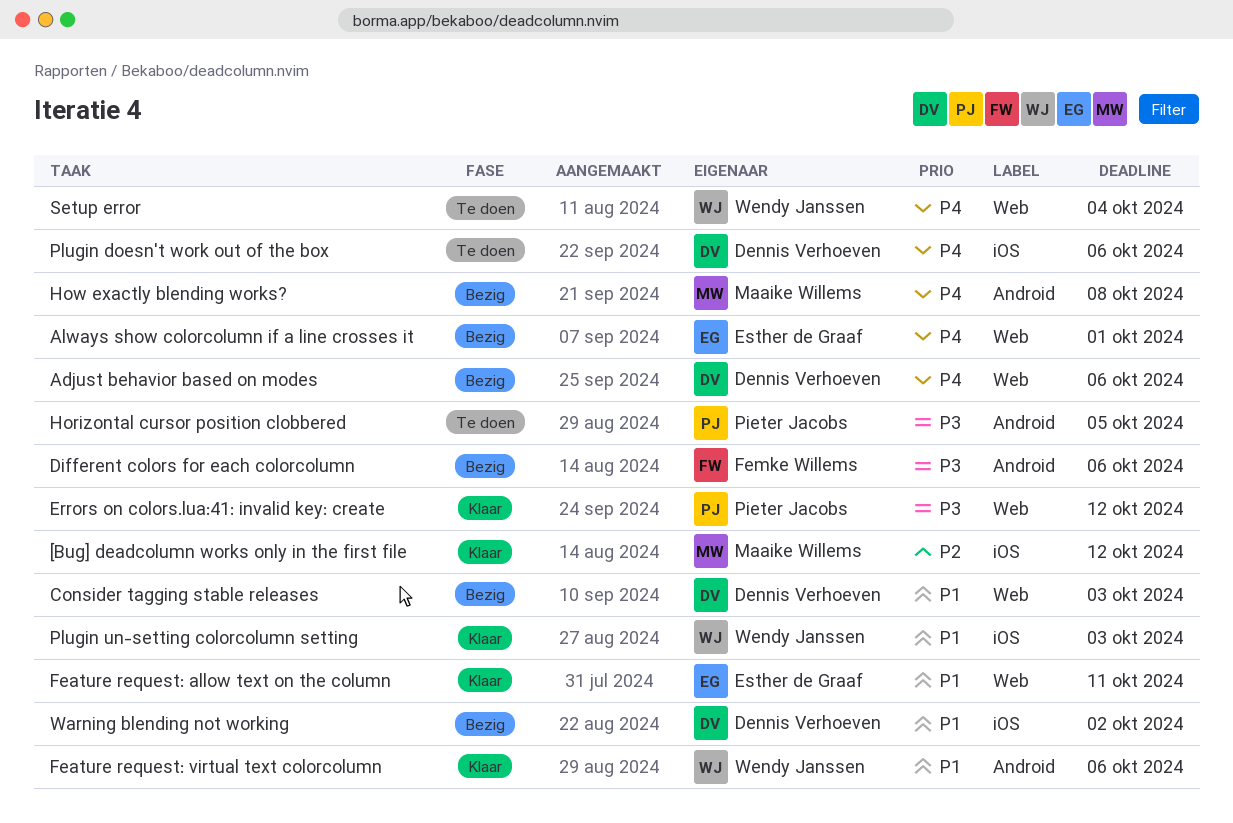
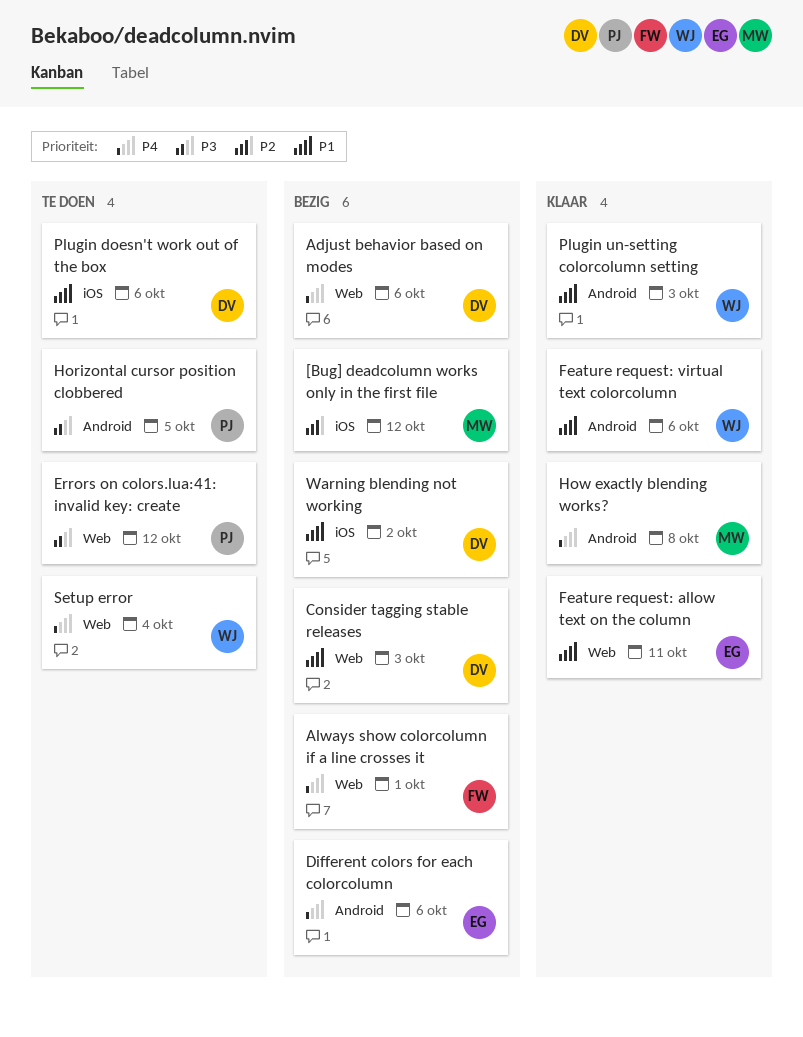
[Bug] deadcolumn works only in the first file, status: Klaar -> Bezig
Always show colorcolumn if a line crosses it, owner: Esther de Graaf -> Femke Willems
Different colors for each colorcolumn, owner: Femke Willems -> Esther de Graaf
Different colors for each colorcolumn, priority: P3 -> P4
Errors on colors.lua:41: invalid key: create, status: Klaar -> Te doen
How exactly blending works?, status: Bezig -> Klaar
Plugin doesn't work out of the box, priority: P4 -> P1
Plugin un-setting colorcolumn setting, label: iOS -> Android

